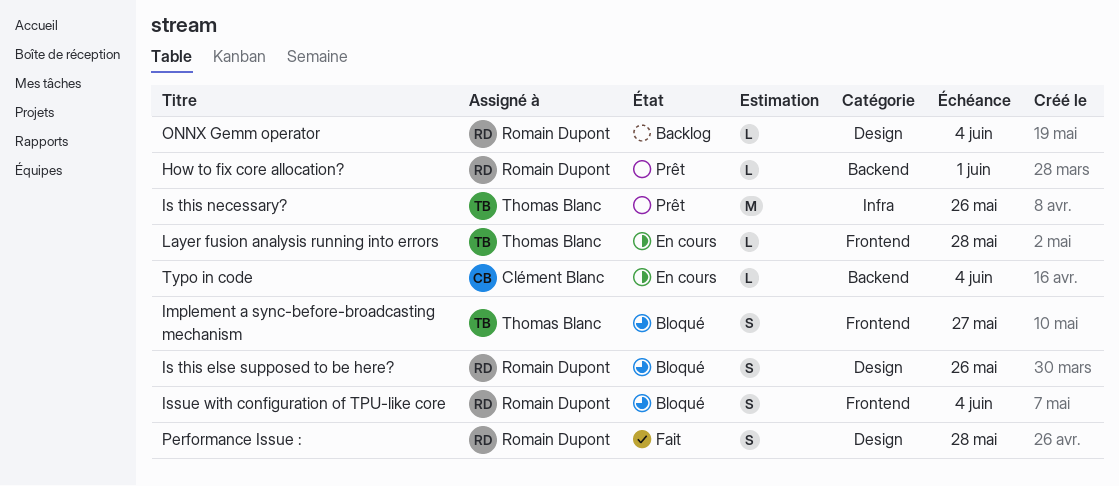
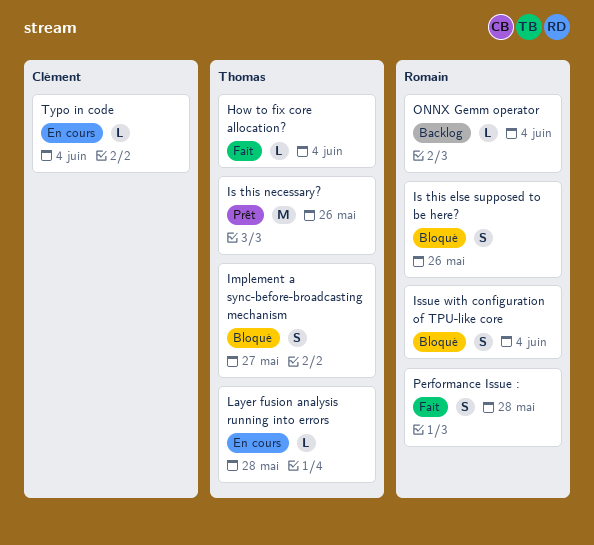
How to fix core allocation?, status: Prêt -> Fait
How to fix core allocation?, owner: Romain Dupont -> Thomas Blanc
How to fix core allocation?, due: Jun 1 -> Jun 4

